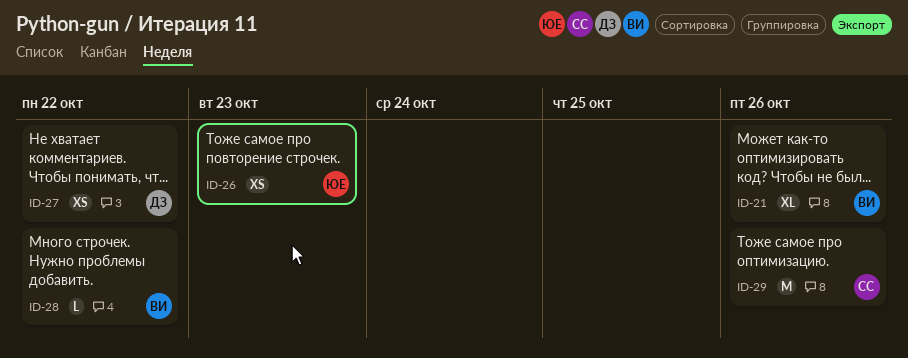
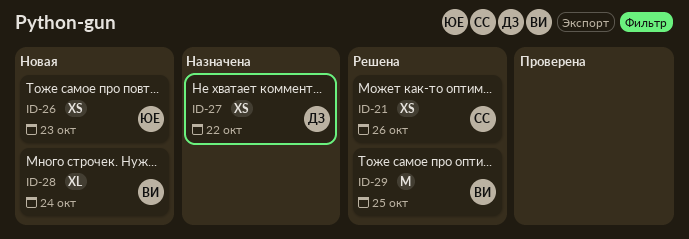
ID-21, owner: ВИ -> СС
ID-21, estimate: XL -> XS
ID-28, estimate: L -> XL
ID-28, due: Oct 22 -> Oct 24
ID-29, owner: СС -> ВИ
ID-29, due: Oct 26 -> Oct 25

